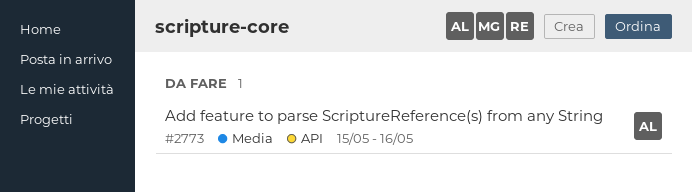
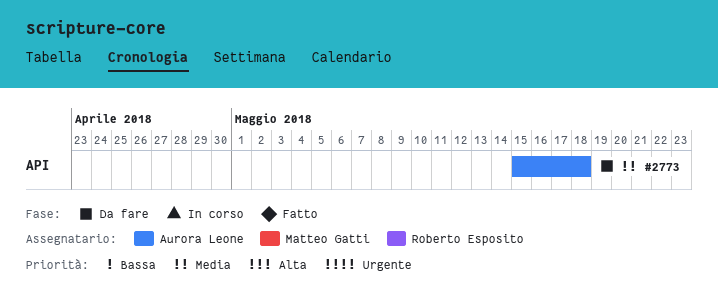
#2773, due: May 16 -> May 18

